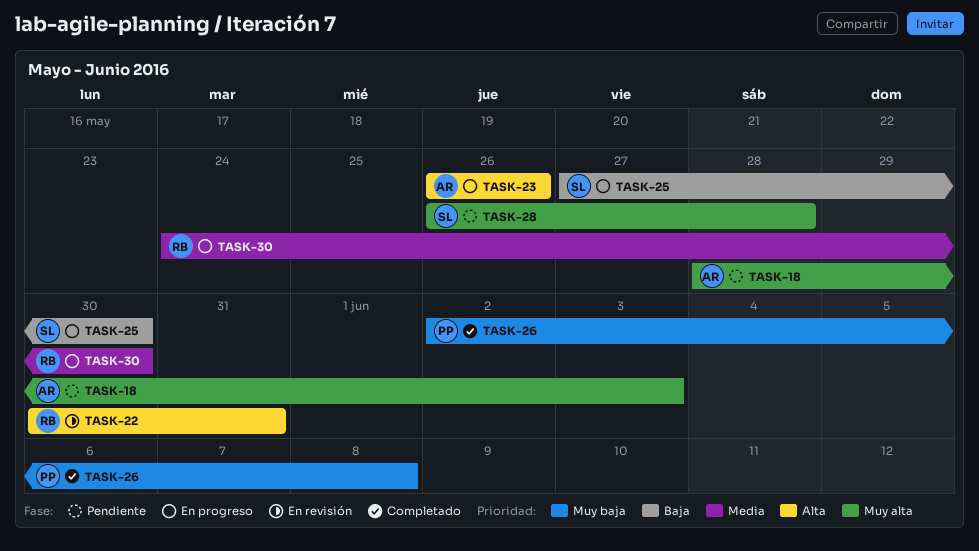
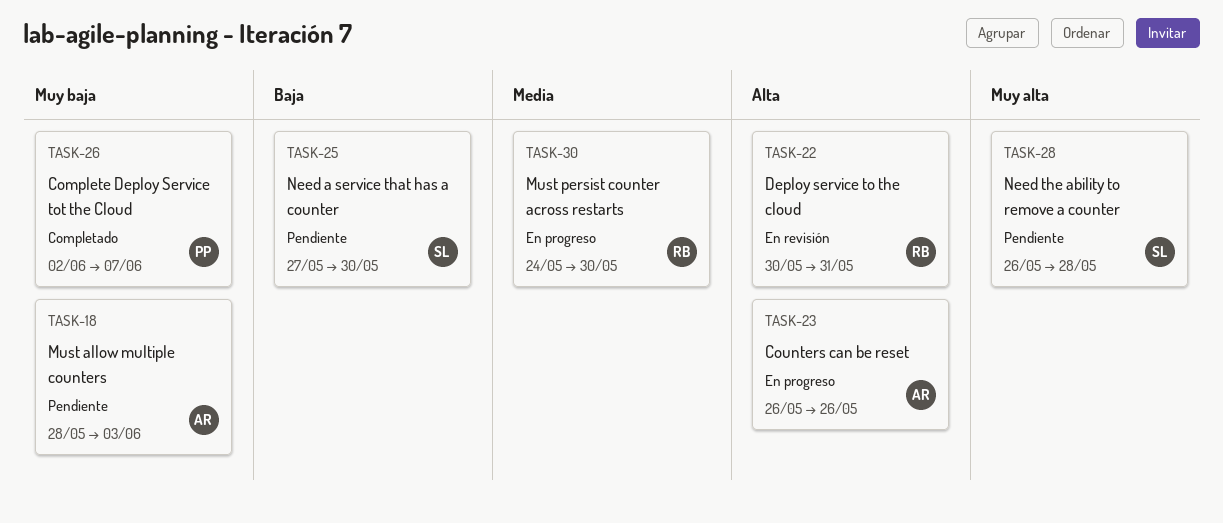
TASK-18, priority: Muy alta -> Muy baja
TASK-25, status: En progreso -> Pendiente
TASK-26, due: Jun 8 -> Jun 7

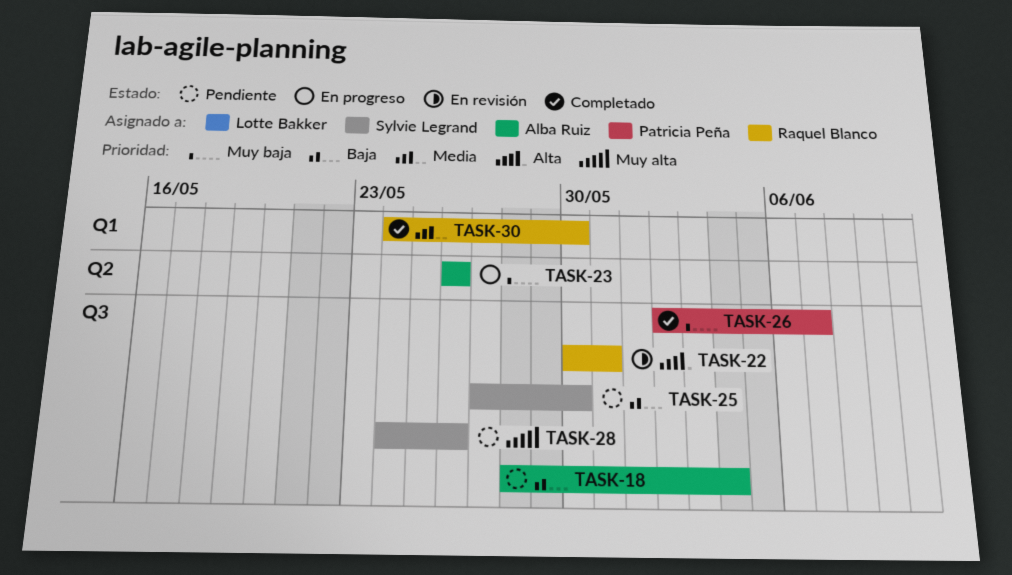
TASK-18, priority: Muy baja -> Baja
TASK-18, due: Jun 3 -> Jun 4
TASK-23, priority: Alta -> Muy baja
TASK-28, start: May 26 -> May 24
TASK-28, due: May 28 -> May 26
TASK-30, status: En progreso -> Completado

